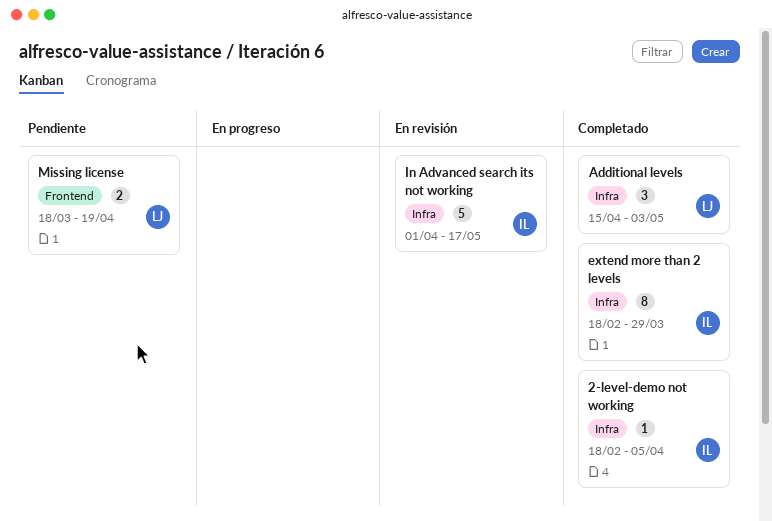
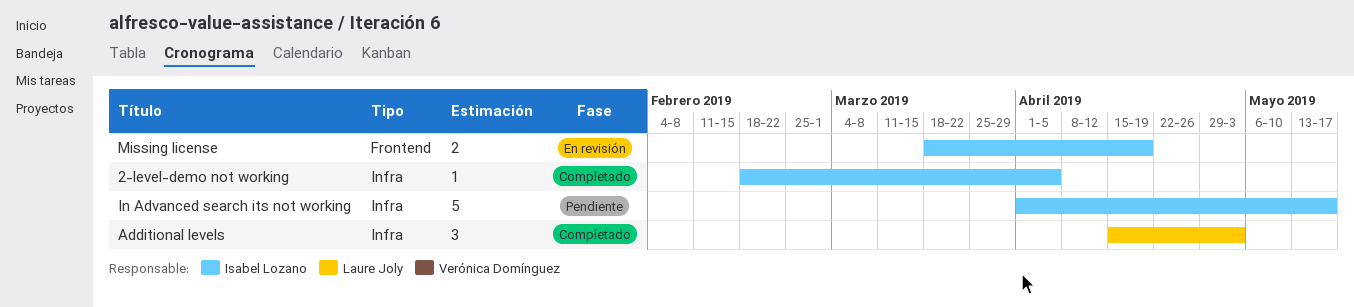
extend more than 2 levels: present -> none
In Advanced search its not working, status: En revisión -> Pendiente
Missing license, status: Pendiente -> En revisión
Missing license, owner: Laure Joly -> Isabel Lozano

